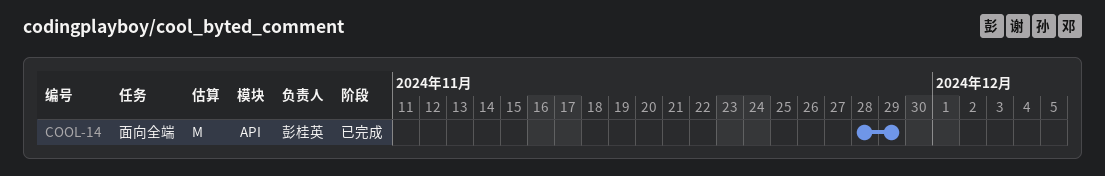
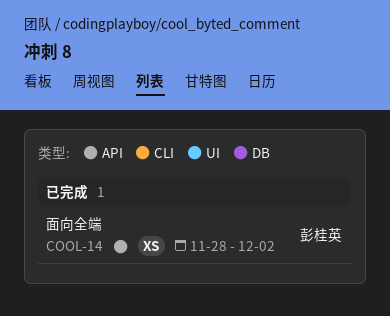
COOL-14, estimate: M -> XS
COOL-14, due: Nov 29 -> Dec 2

